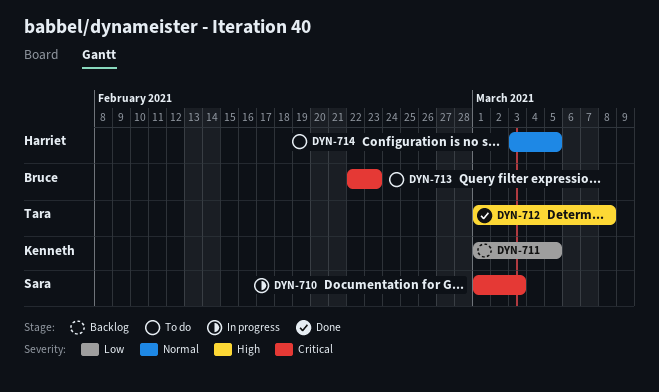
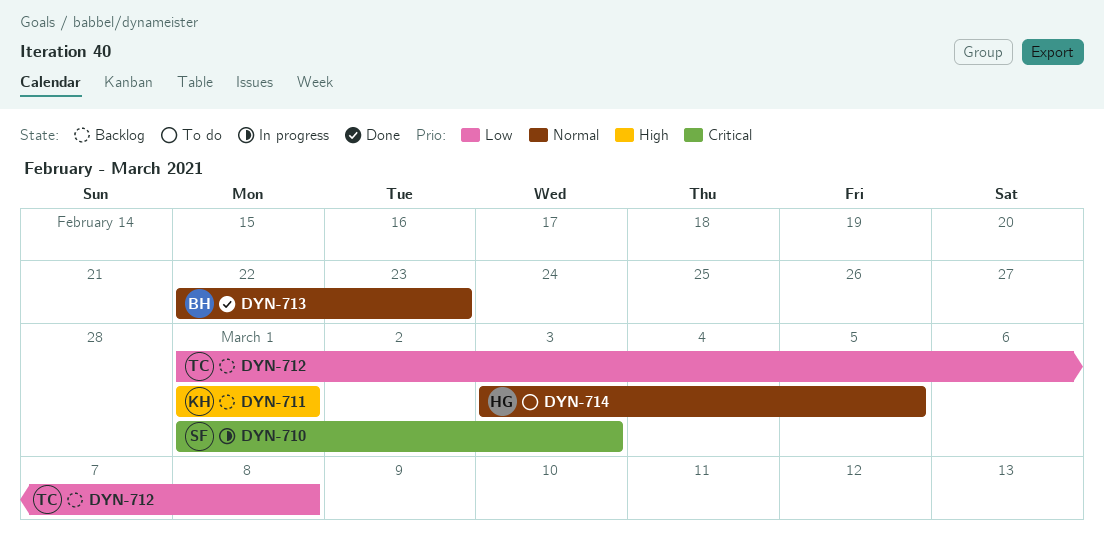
DYN-711, priority: Low -> High
DYN-711, due: Mar 5 -> Mar 1
DYN-712, status: Done -> Backlog
DYN-712, priority: High -> Low
DYN-713, status: To do -> Done
DYN-713, priority: Critical -> Normal

